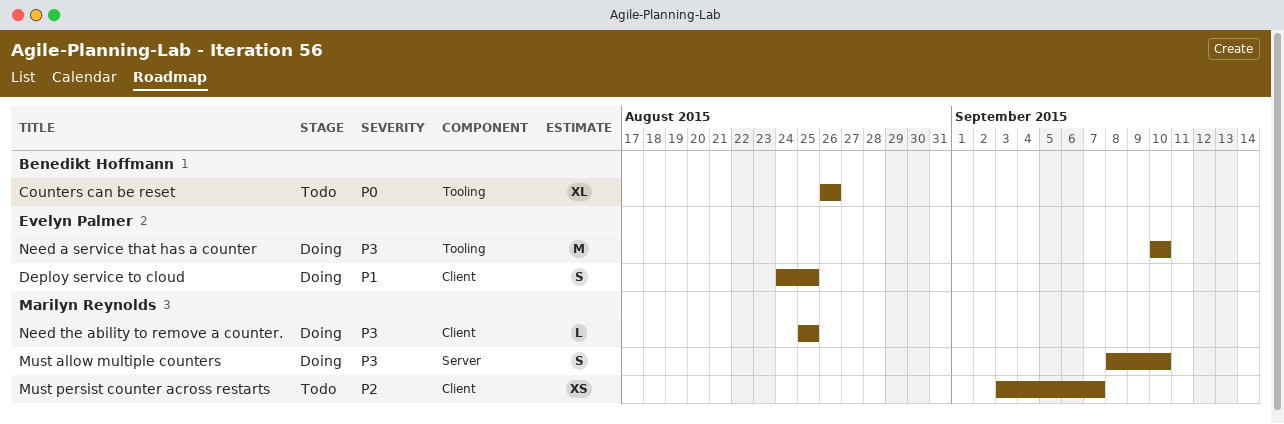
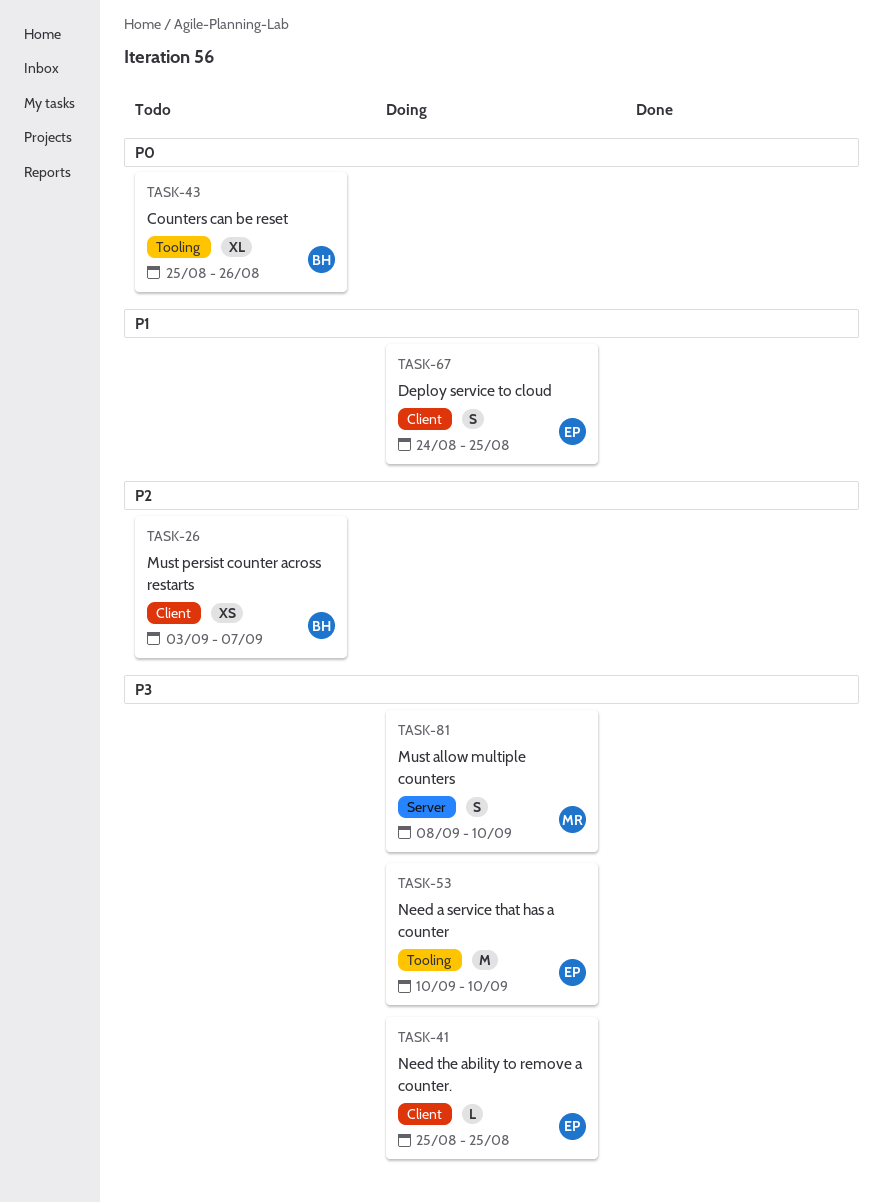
Counters can be reset, start: Aug 26 -> Aug 25
Must persist counter across restarts, owner: Marilyn Reynolds -> Benedikt Hoffmann
Need the ability to remove a counter., owner: Marilyn Reynolds -> Evelyn Palmer

